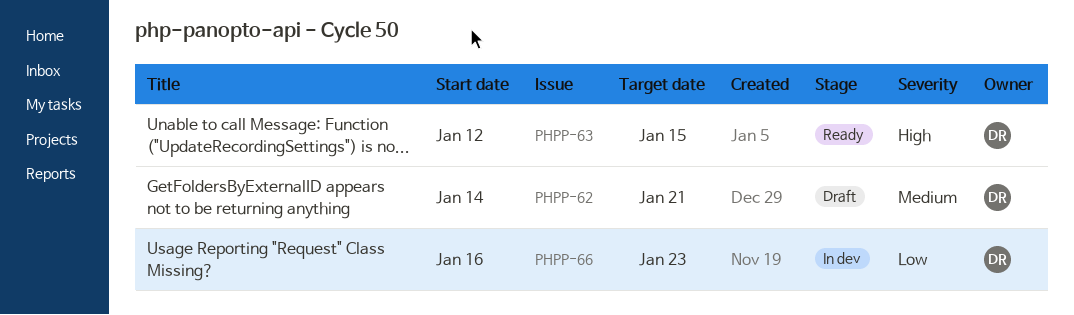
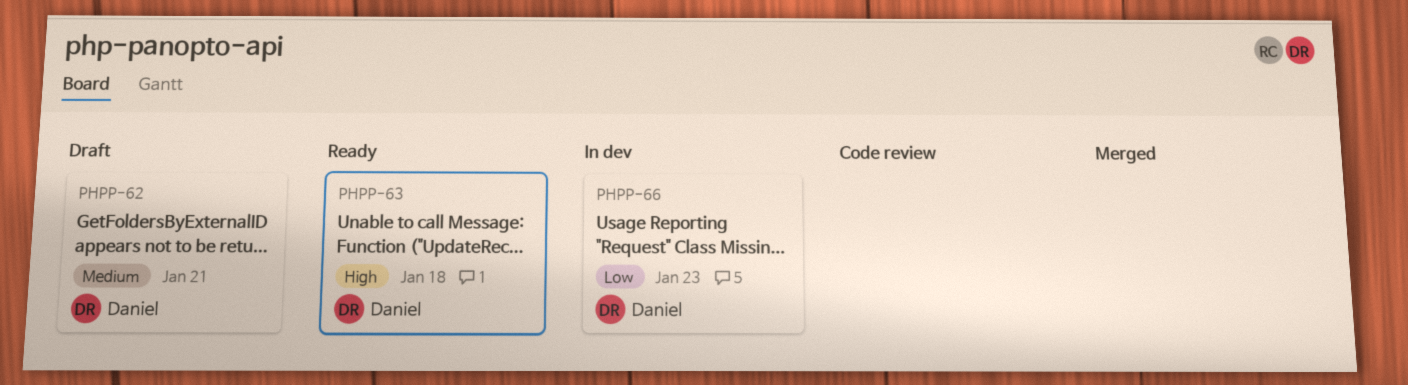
PHPP-63, due: Jan 15 -> Jan 18

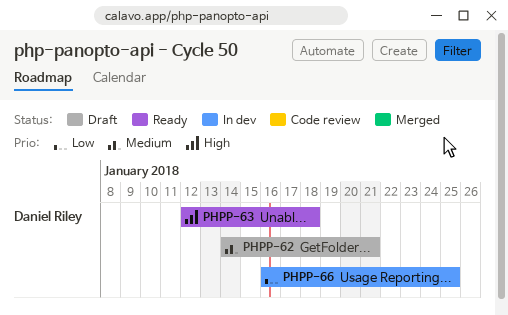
PHPP-66, due: Jan 23 -> Jan 25

